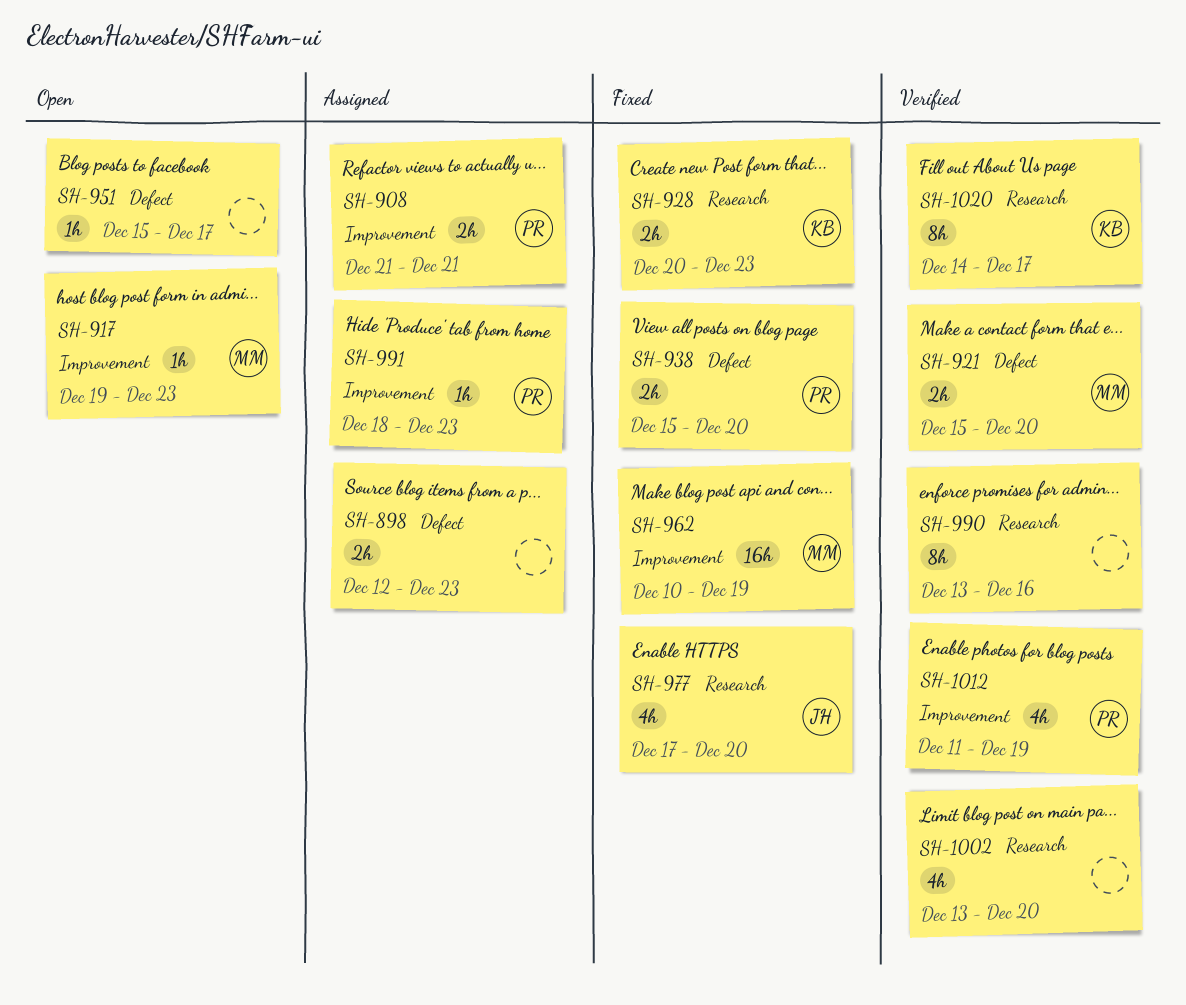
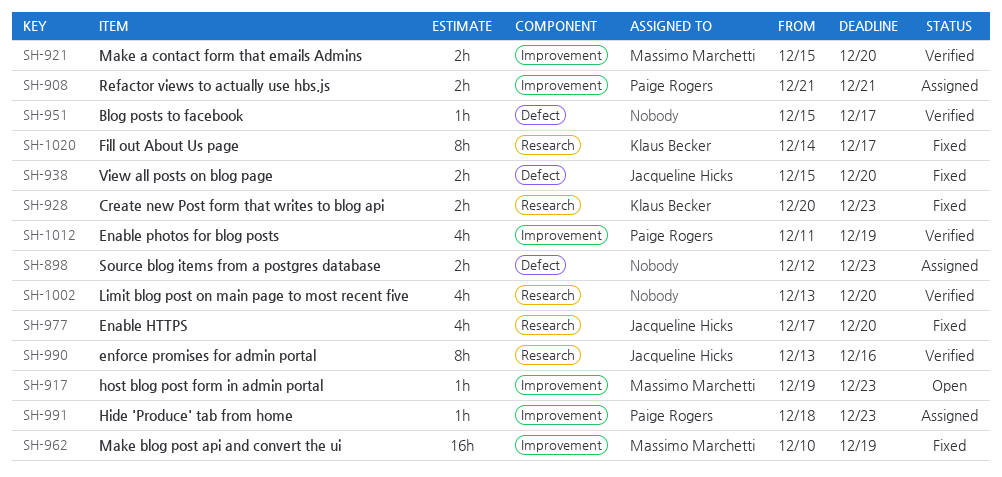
SH-921, label: Defect -> Improvement
SH-938, owner: Paige Rogers -> Jacqueline Hicks
SH-951, status: Open -> Verified
SH-990, owner: none -> Jacqueline Hicks
SH-1020, status: Verified -> Fixed

